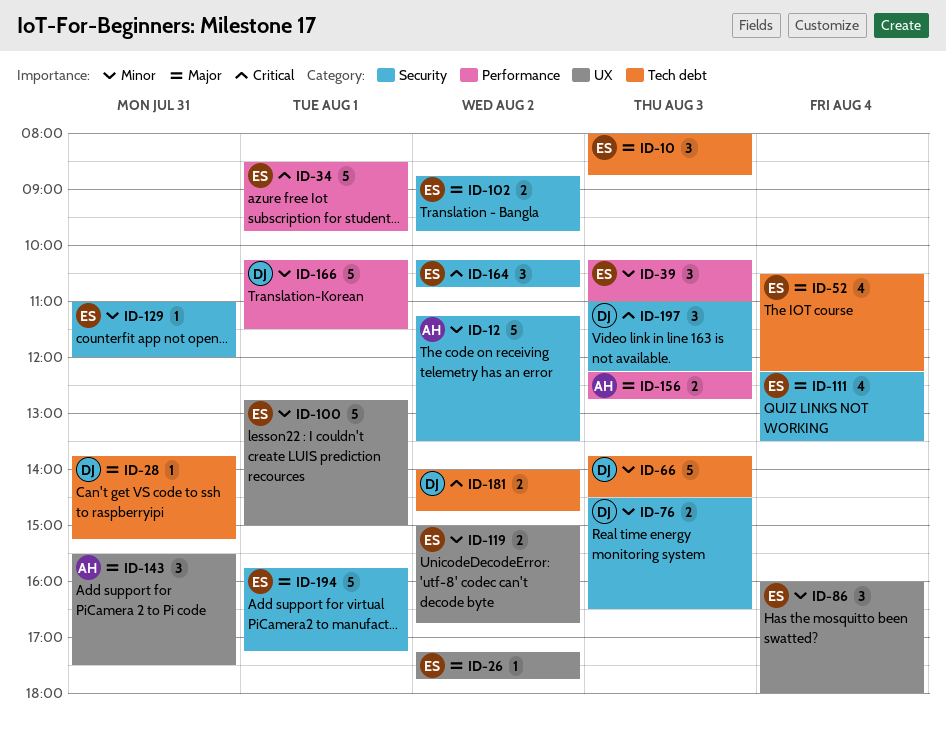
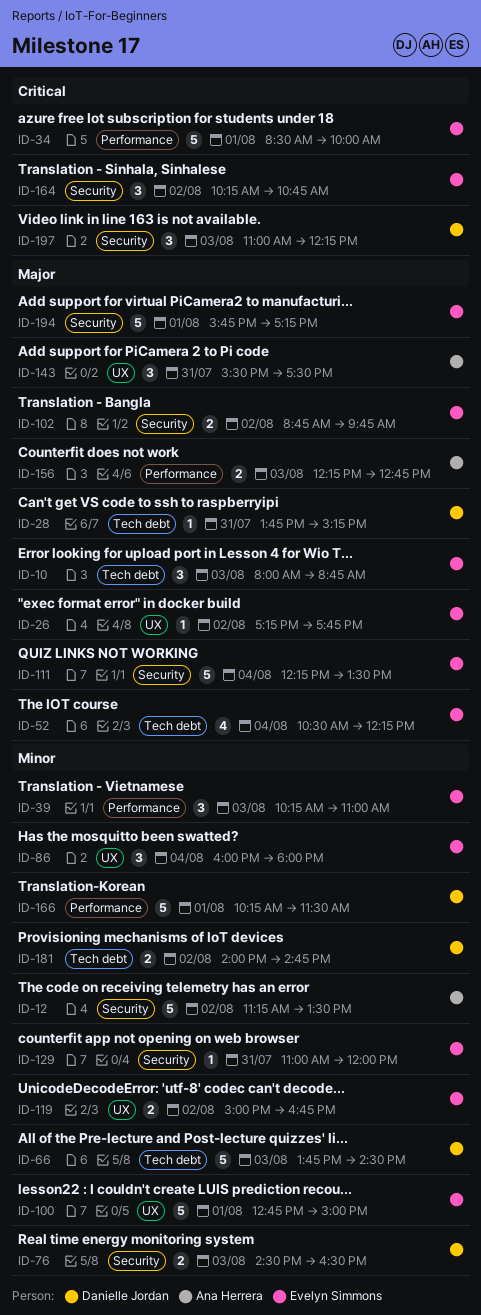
ID-34, ends: 09:45 -> 10:00
ID-111, estimate: 4 -> 5
ID-181, priority: Critical -> Minor

